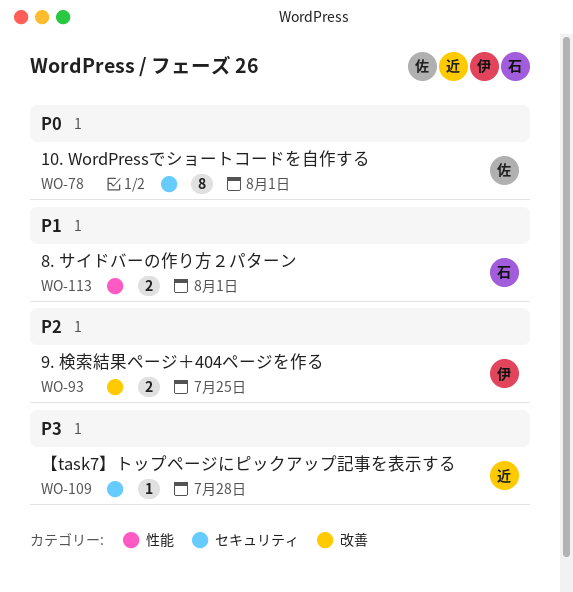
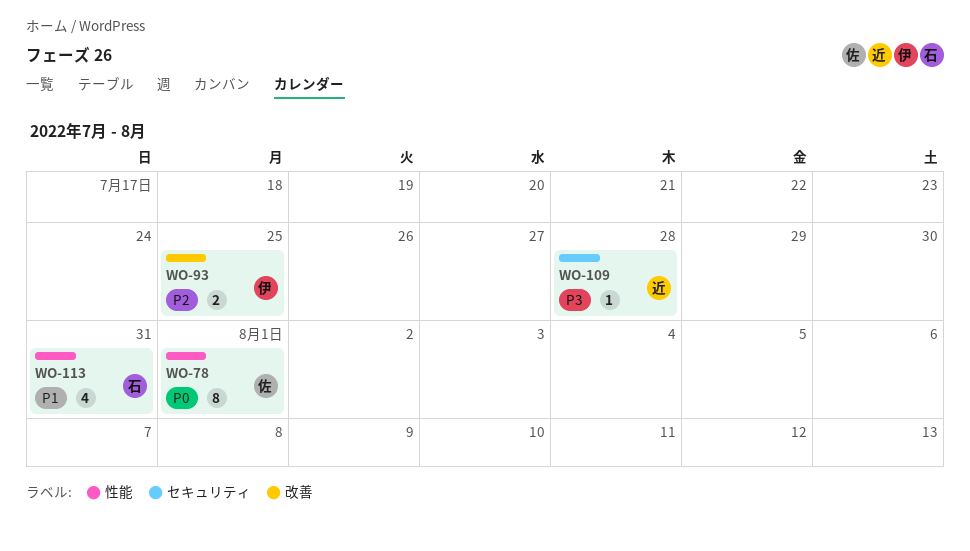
WO-78, label: セキュリティ -> 性能
WO-113, estimate: 2 -> 4
WO-113, due: Aug 1 -> Jul 31

